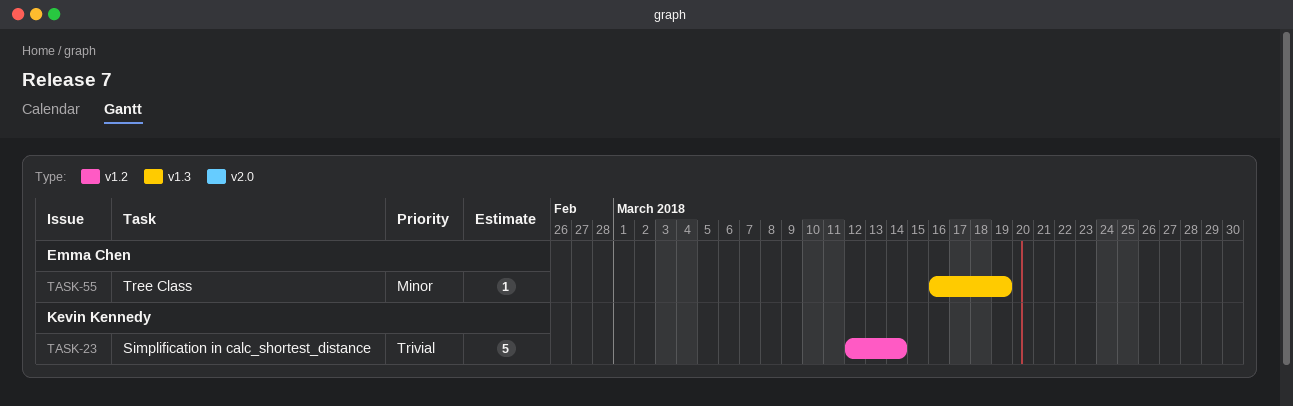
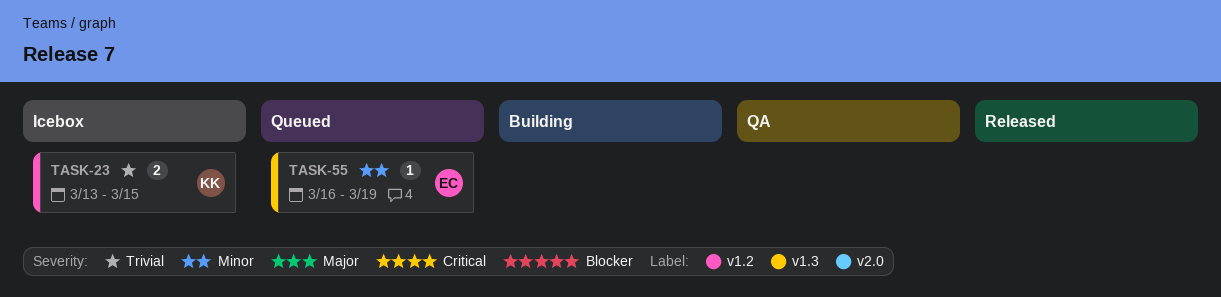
TASK-23, estimate: 5 -> 2
TASK-23, start: Mar 12 -> Mar 13
TASK-23, due: Mar 14 -> Mar 15

